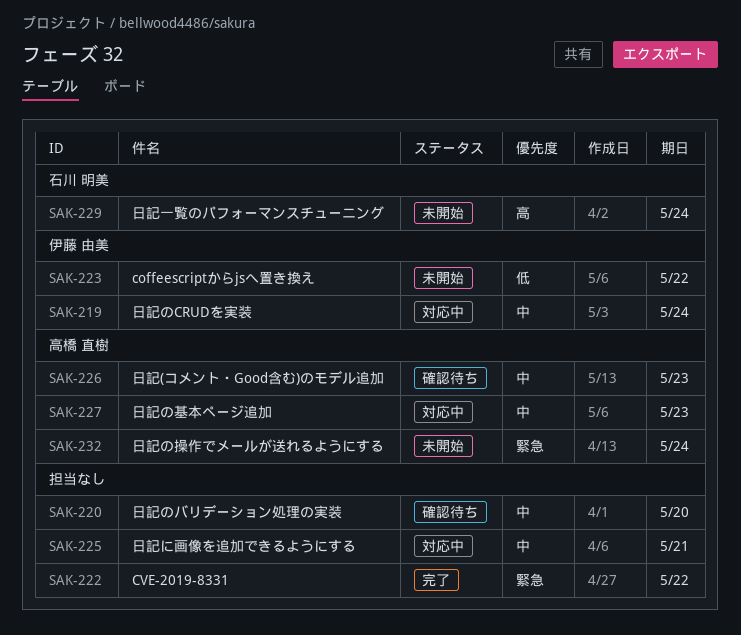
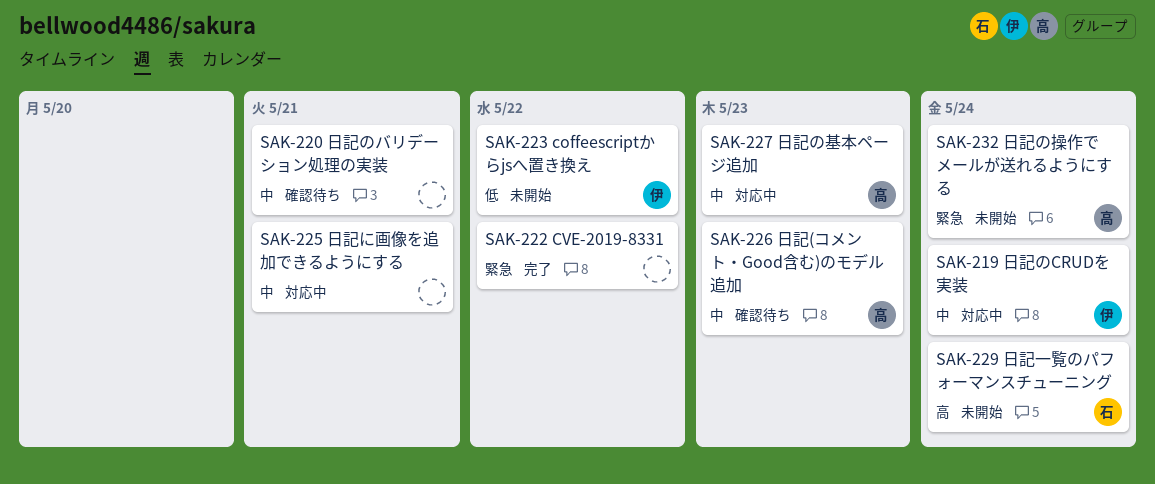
SAK-220, due: May 20 -> May 21

